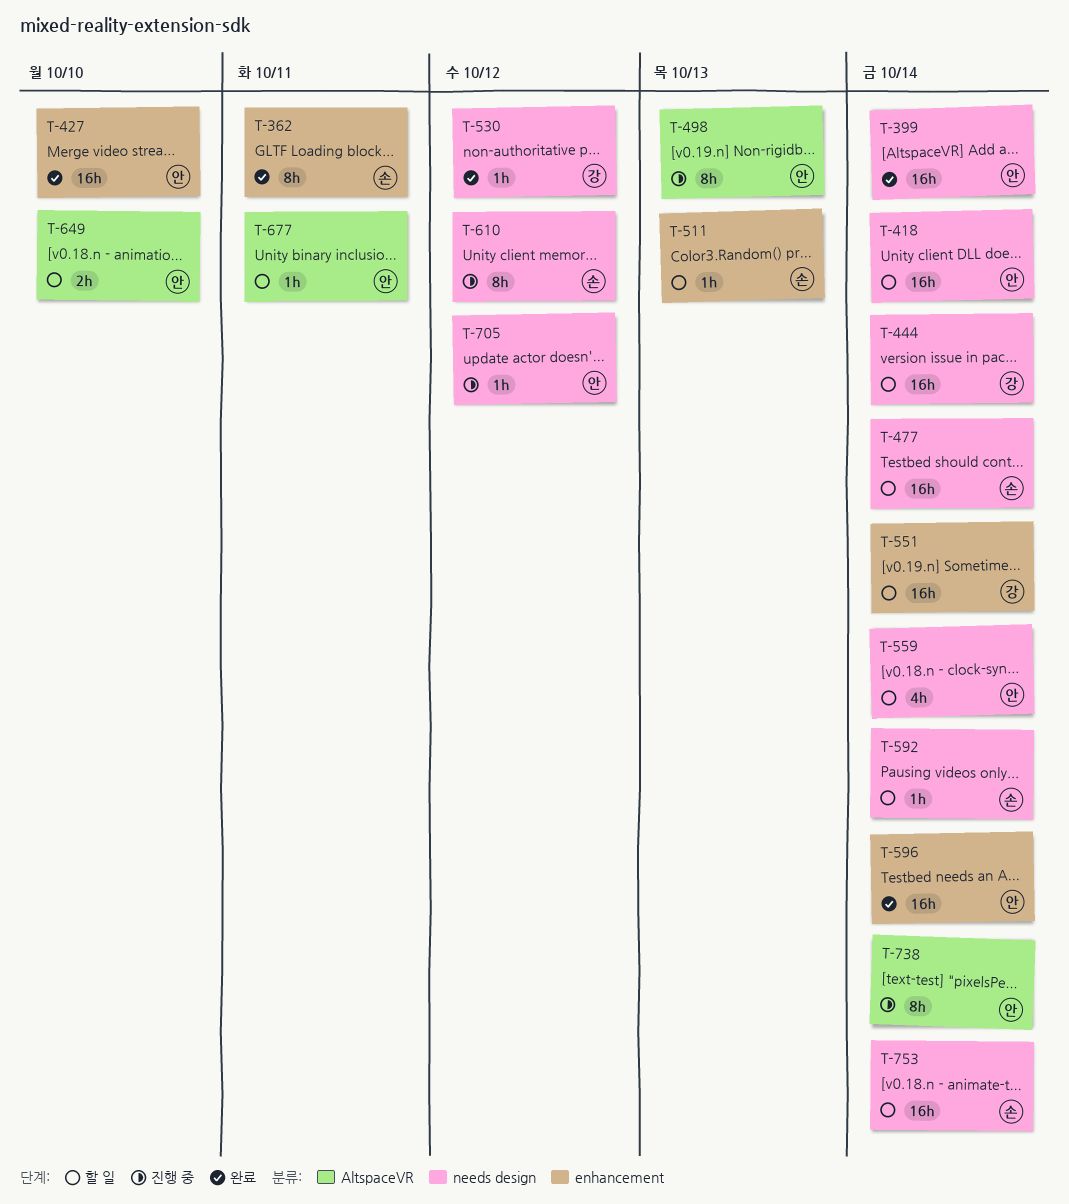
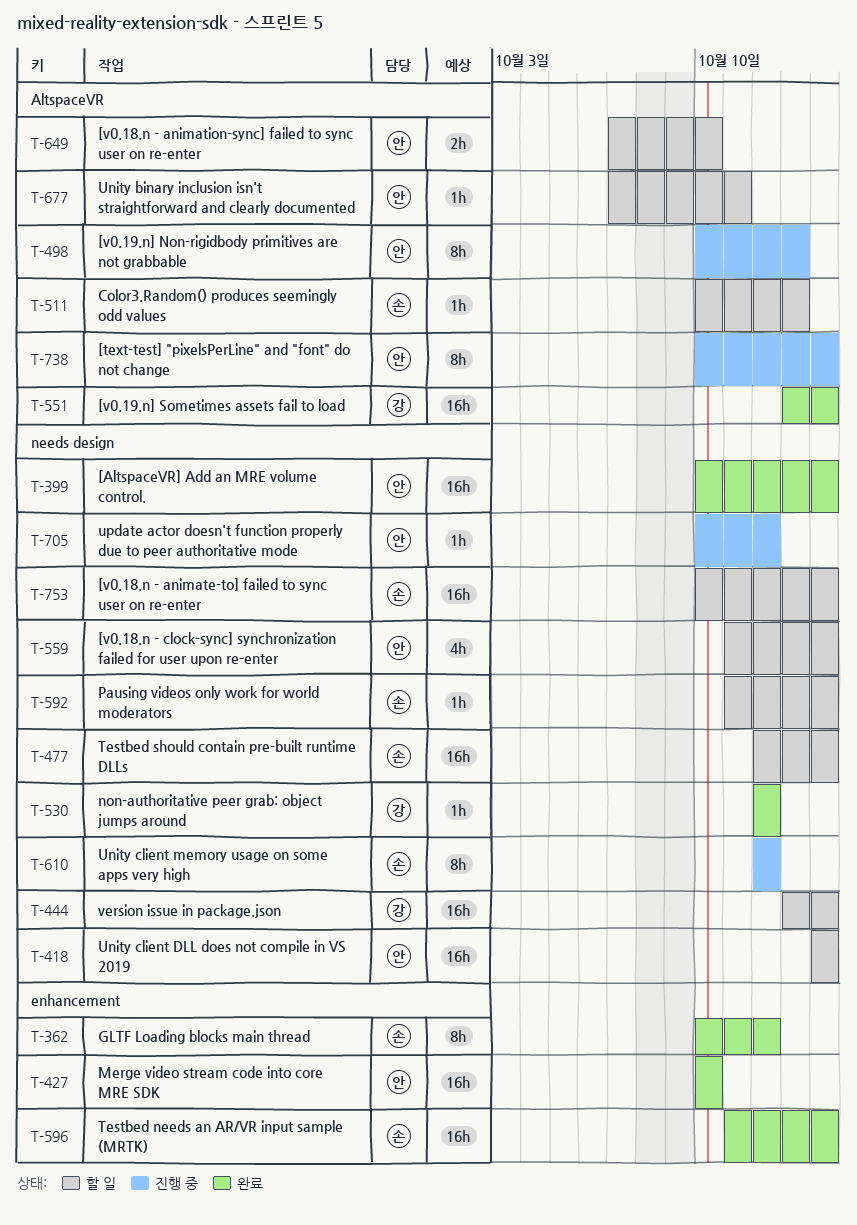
T-362, due: Oct 11 -> Oct 12
T-511, label: enhancement -> AltspaceVR
T-551, status: 할 일 -> 완료
T-551, label: enhancement -> AltspaceVR
T-596, owner: 안 -> 손

